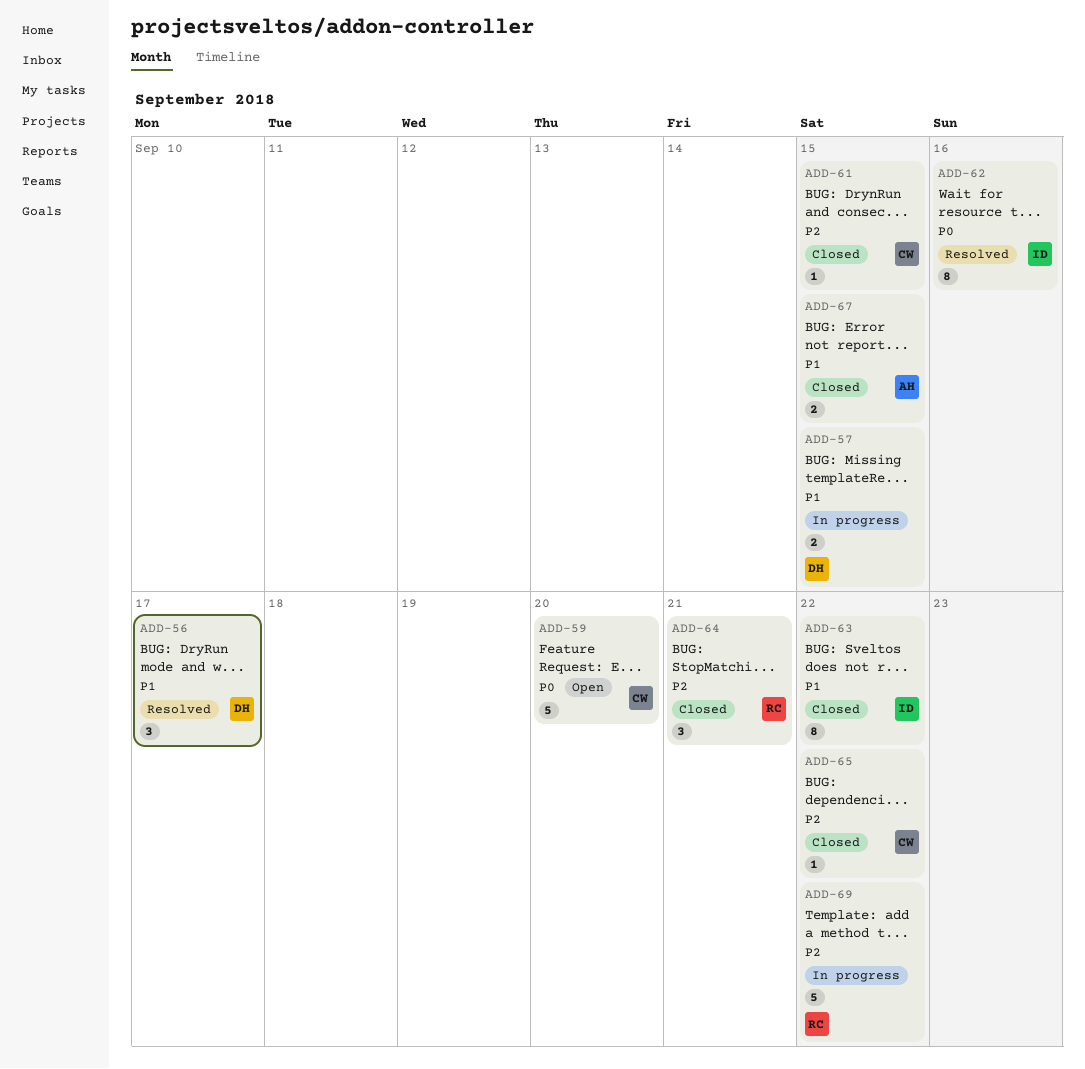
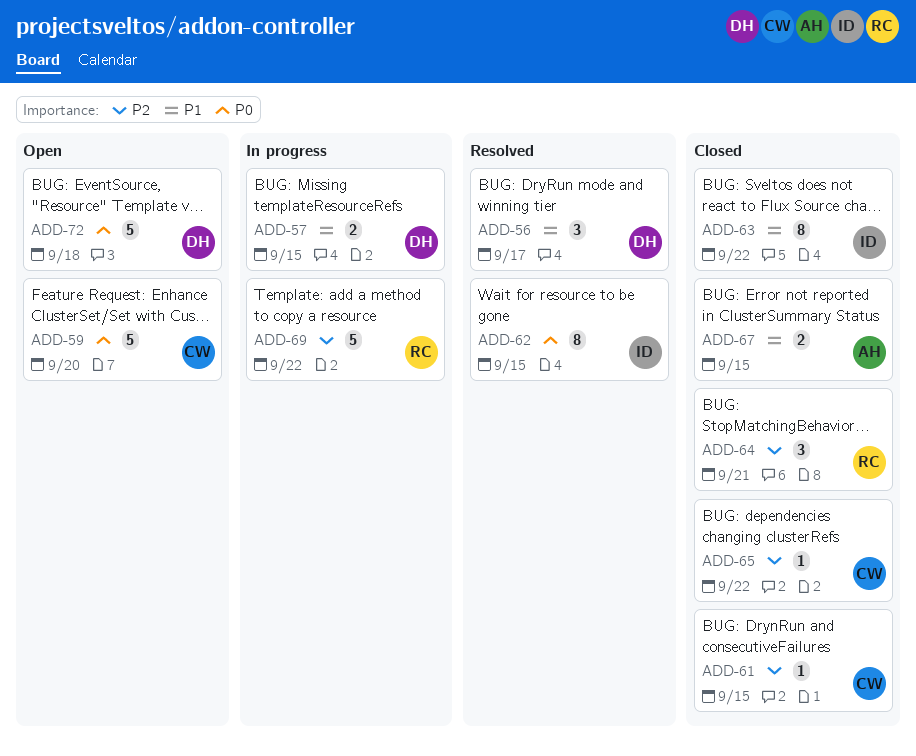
ADD-62, due: Sep 16 -> Sep 15
ADD-72: none -> present

